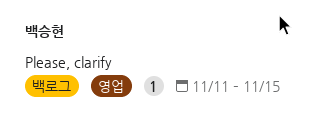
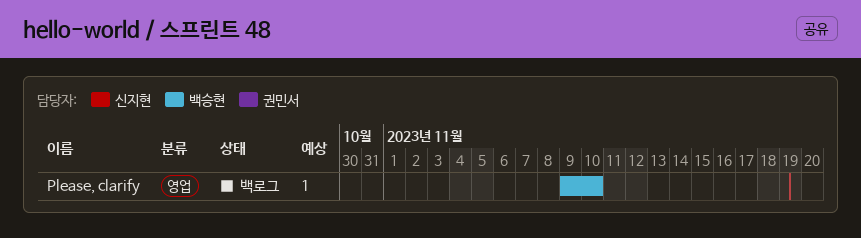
Please, clarify, start: Nov 11 -> Nov 9
Please, clarify, due: Nov 15 -> Nov 10

